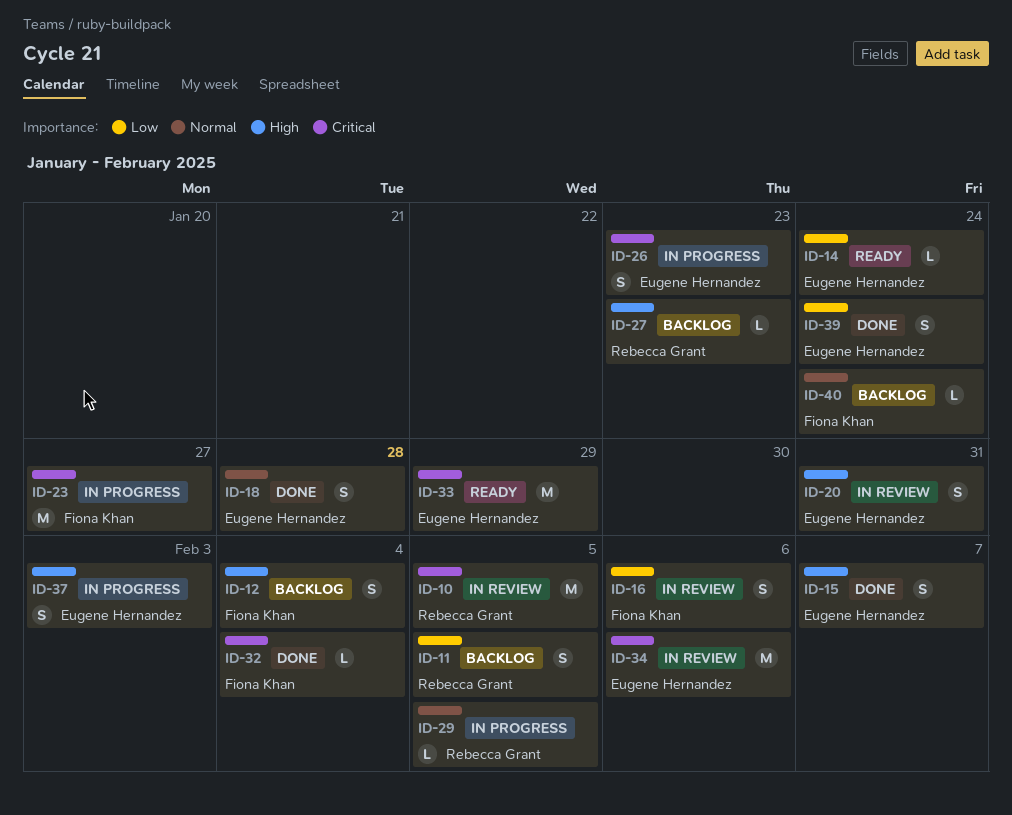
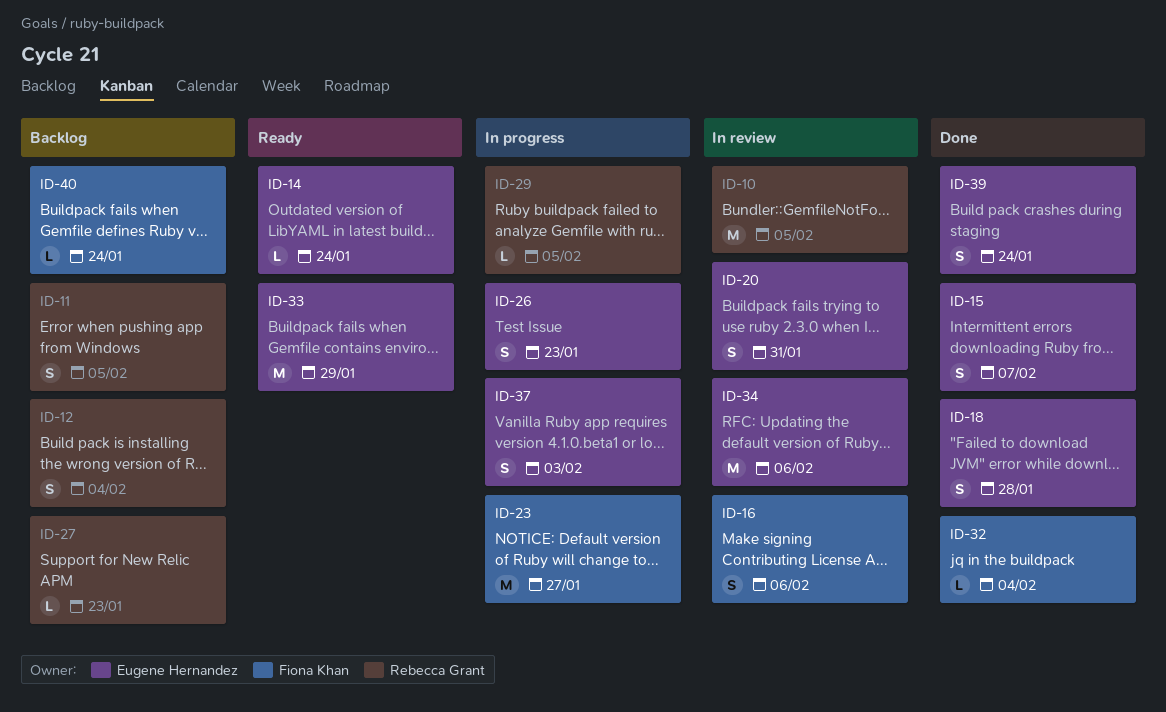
ID-12, owner: Fiona Khan -> Rebecca Grant

